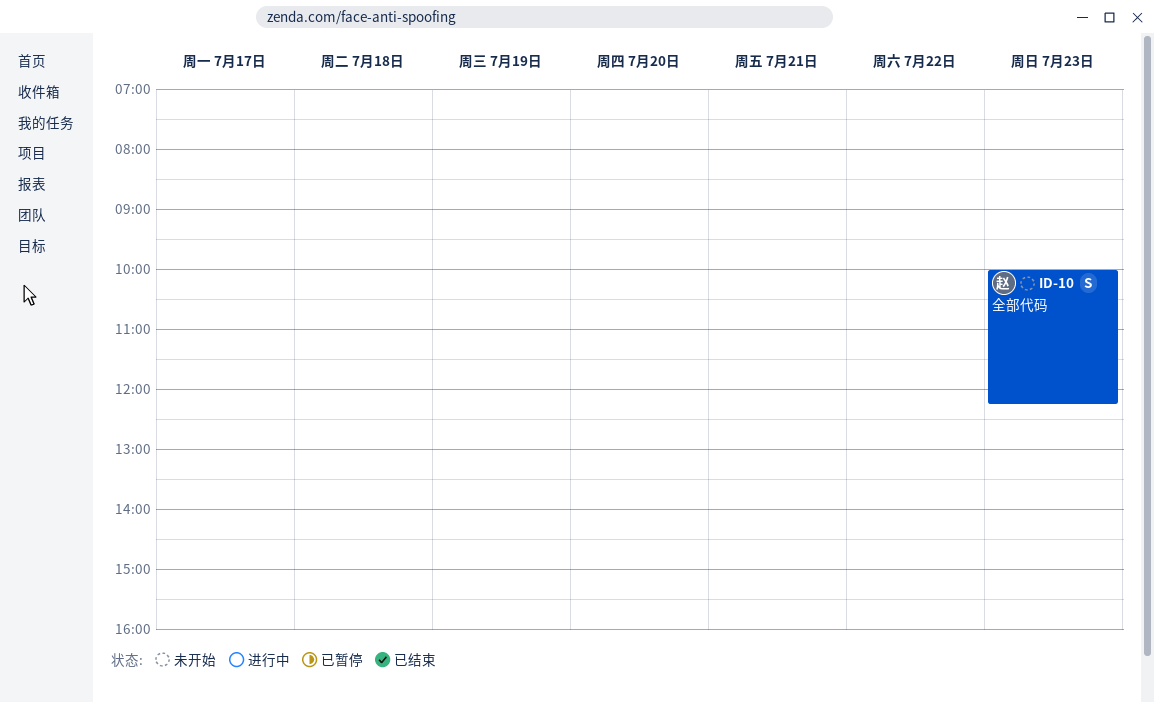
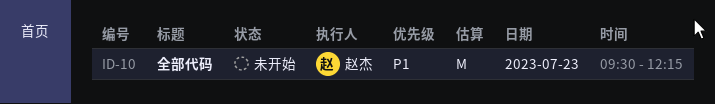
ID-10, estimate: S -> M
ID-10, begins: 10:00 -> 09:30

